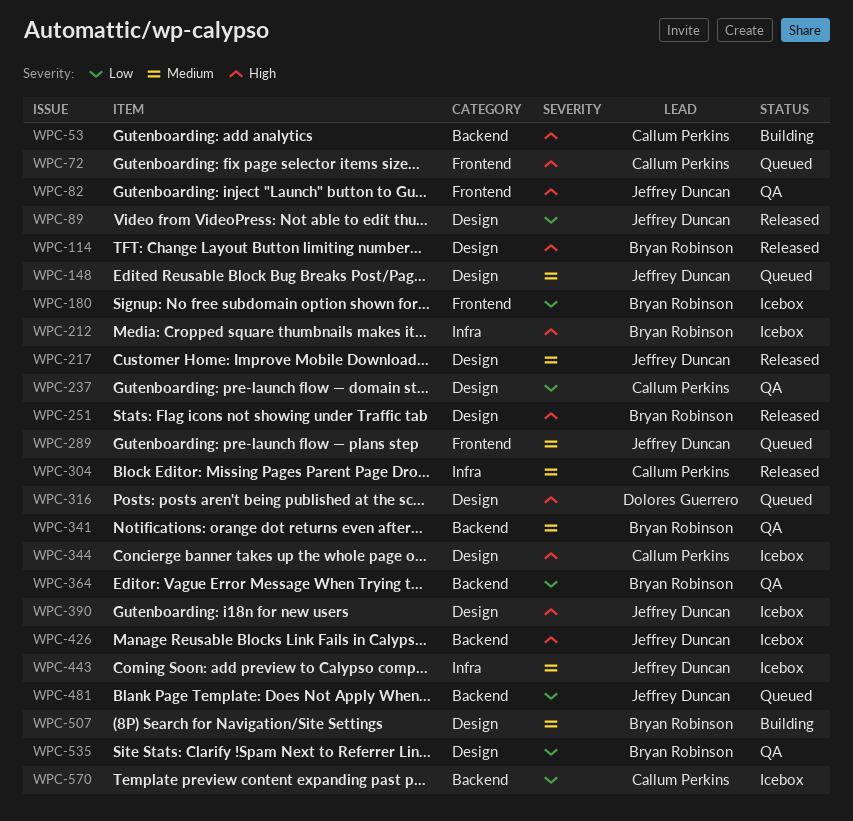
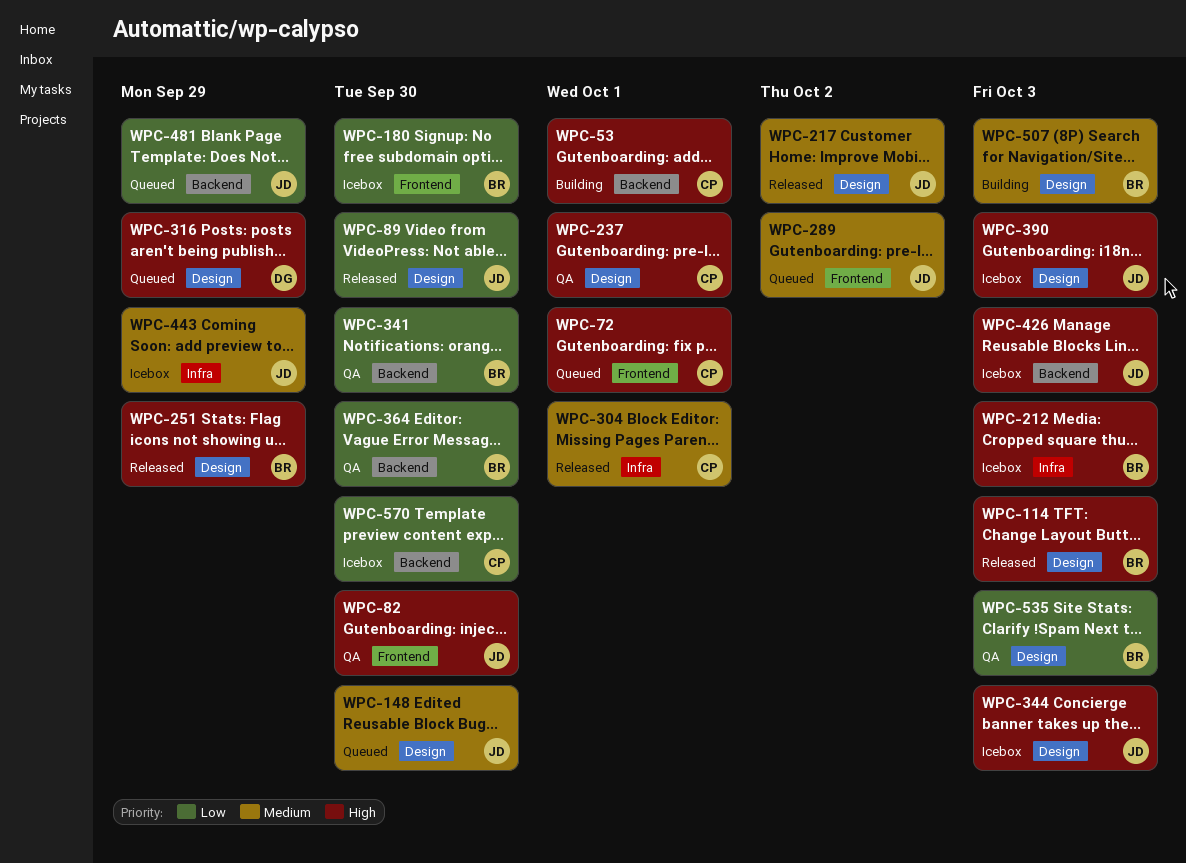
WPC-237, priority: Low -> High
WPC-341, priority: Medium -> Low
WPC-344, owner: Callum Perkins -> Jeffrey Duncan

